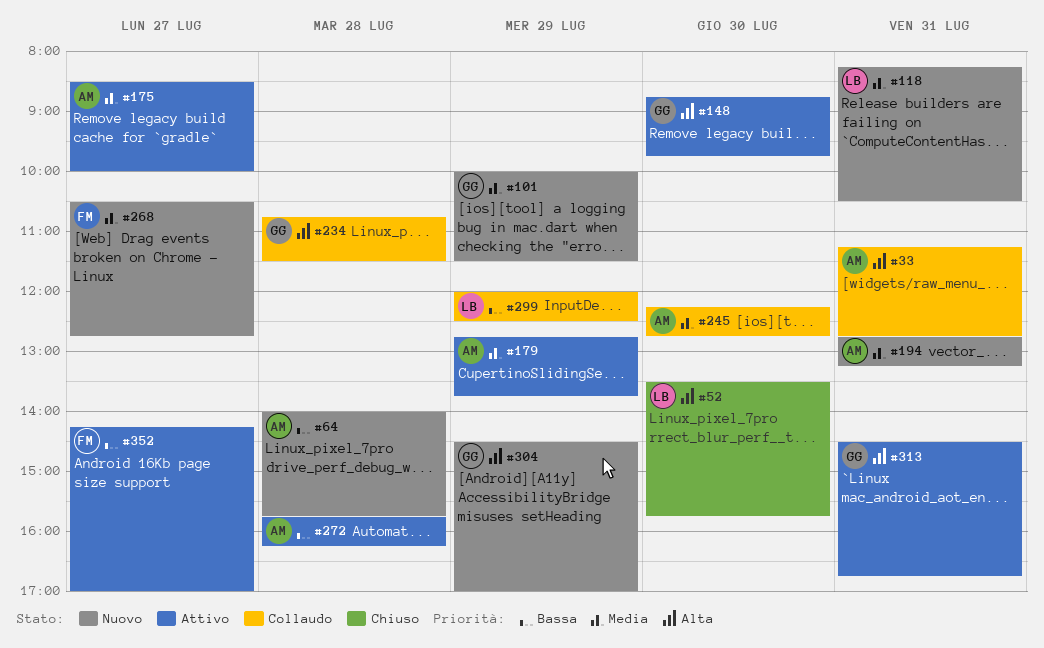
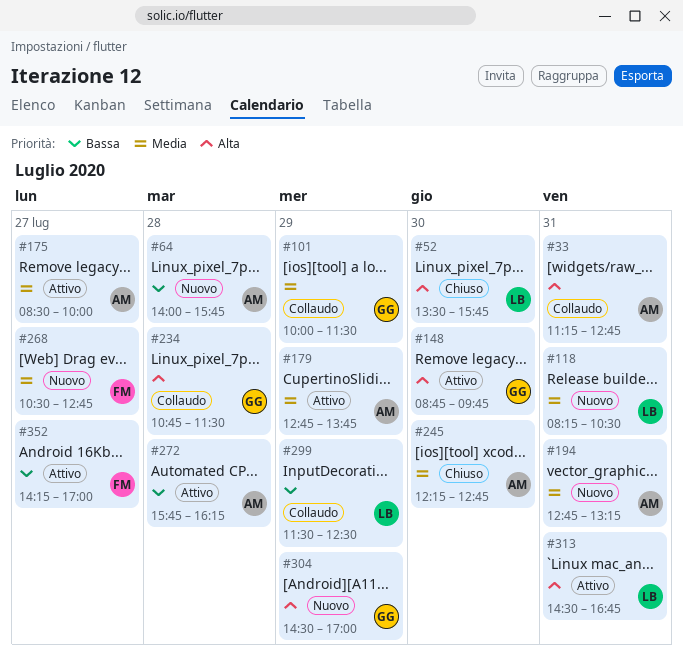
#101, status: Nuovo -> Collaudo
#245, status: Collaudo -> Chiuso
#299, begins: 12:00 -> 11:30
#313, owner: GG -> LB

